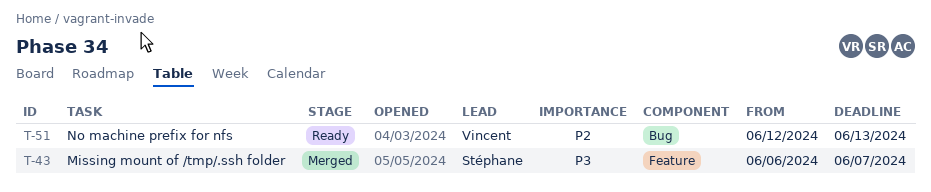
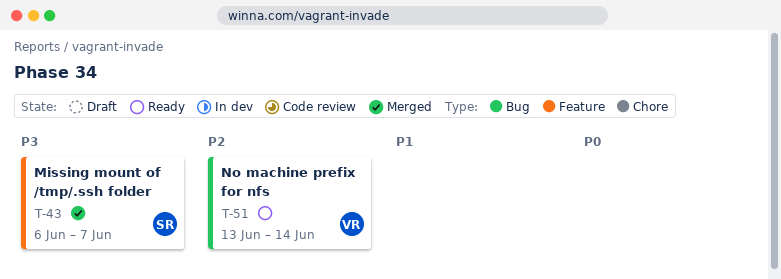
T-51, start: Jun 12 -> Jun 13
T-51, due: Jun 13 -> Jun 14

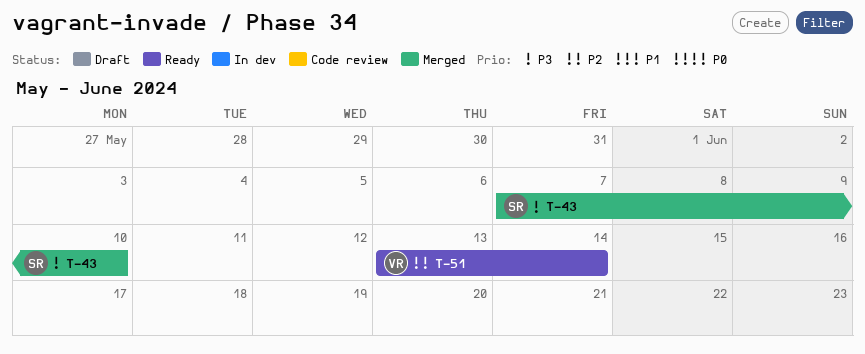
T-43, start: Jun 6 -> Jun 7
T-43, due: Jun 7 -> Jun 10

